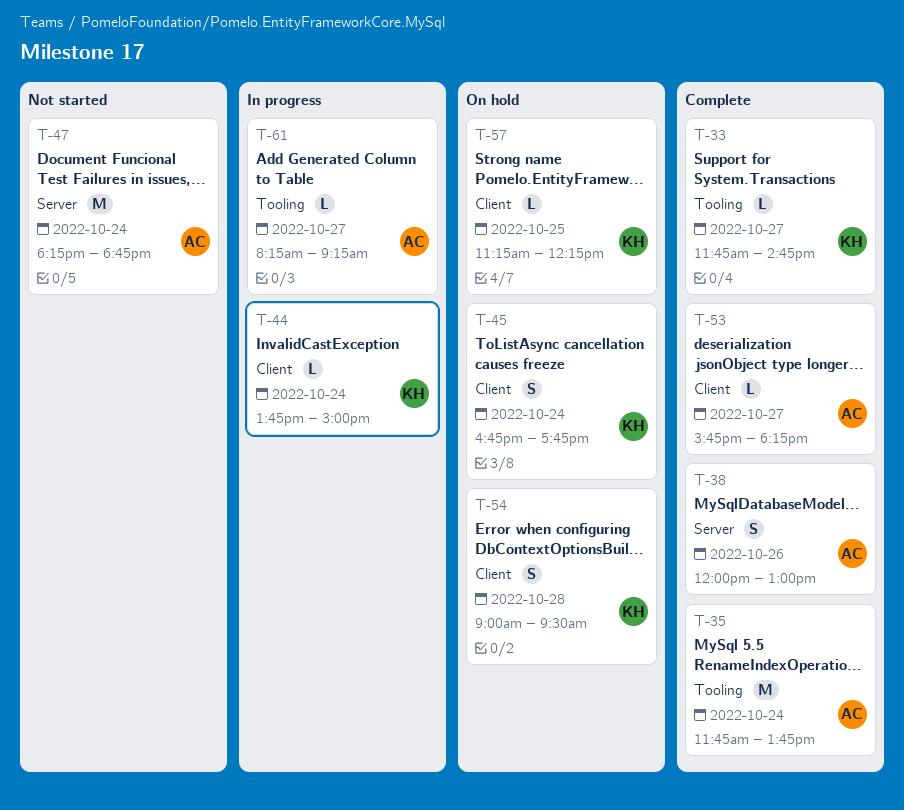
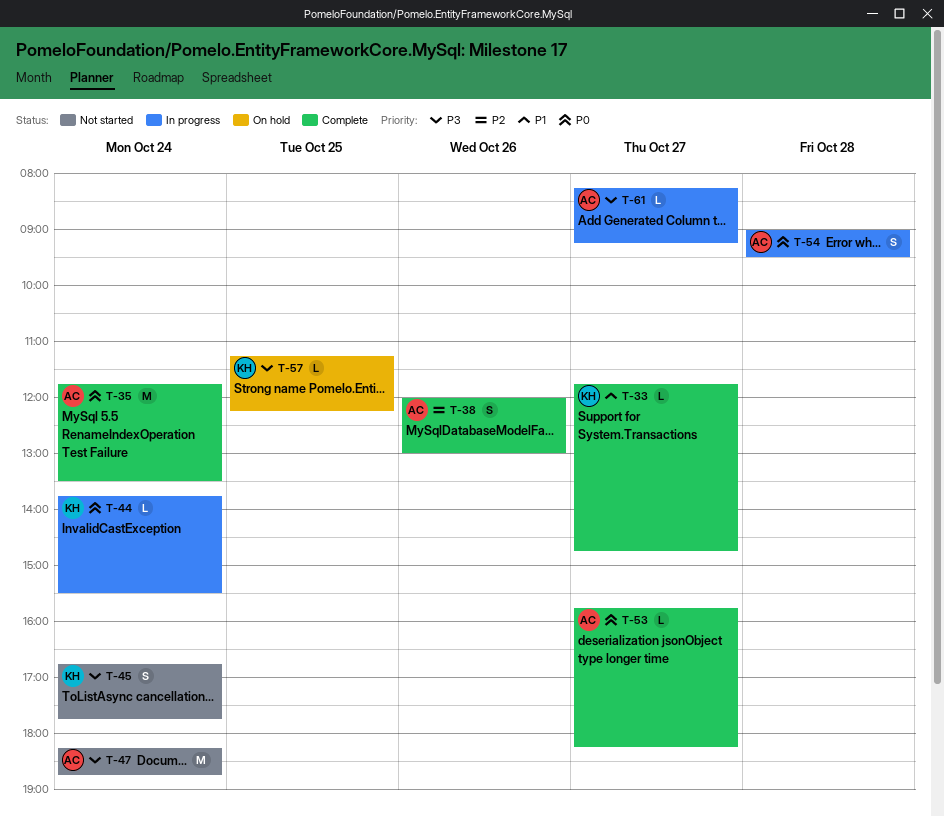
T-35, ends: 13:45 -> 13:30
T-44, ends: 15:00 -> 15:30
T-45, status: On hold -> Not started
T-54, status: On hold -> In progress
T-54, owner: KH -> AC

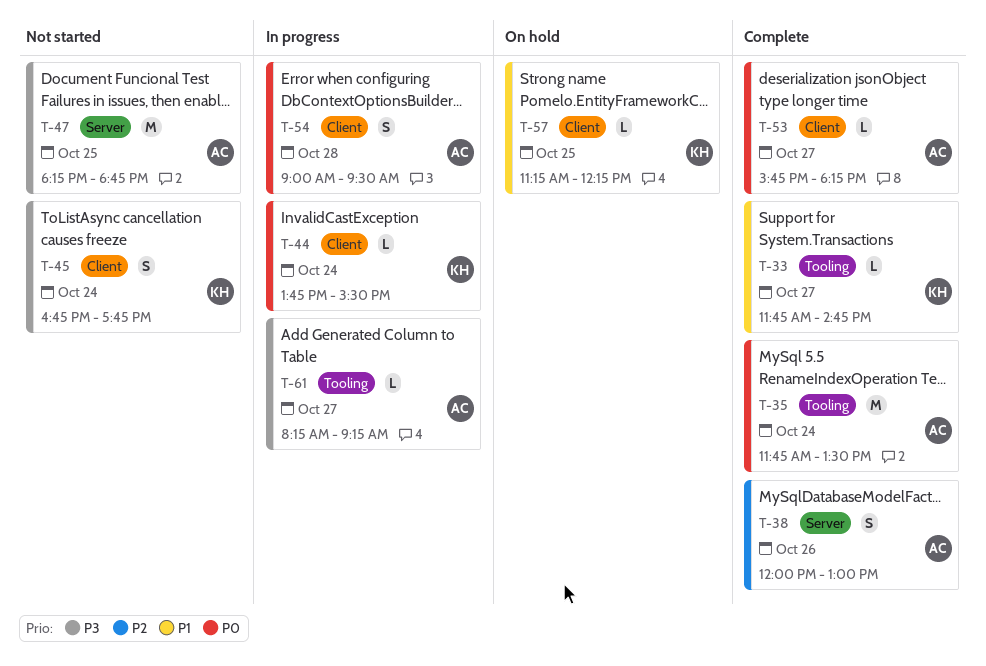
T-47, day: Oct 24 -> Oct 25
T-57, priority: P3 -> P1

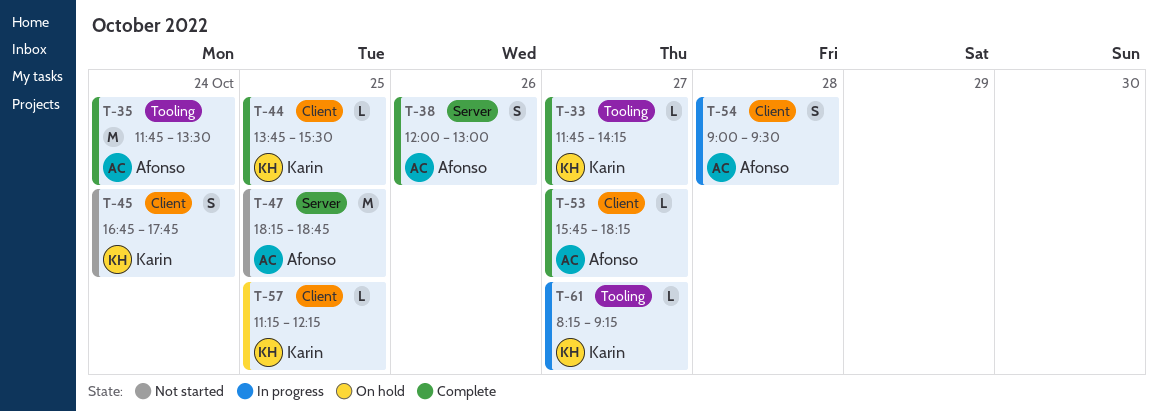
T-33, ends: 14:45 -> 14:15
T-44, status: In progress -> Complete
T-44, day: Oct 24 -> Oct 25
T-61, owner: Afonso -> Karin

